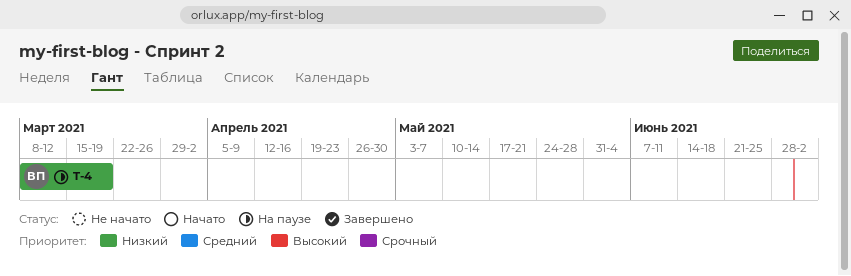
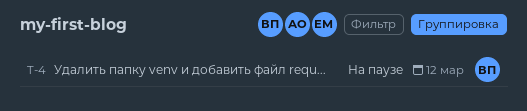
T-4, due: Mar 19 -> Mar 12

